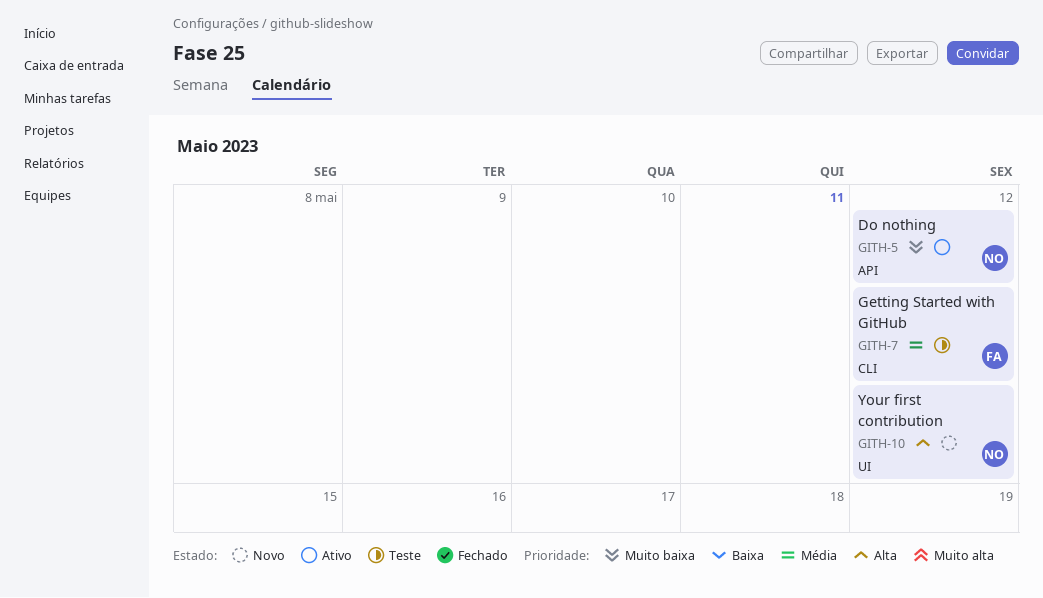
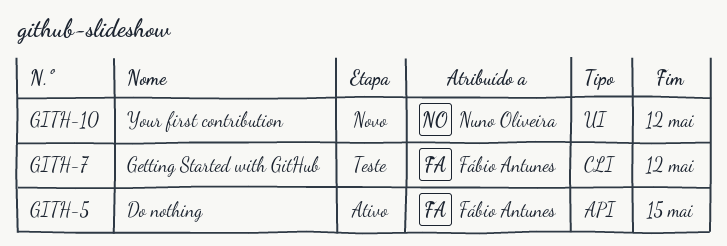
GITH-5, owner: Nuno Oliveira -> Fábio Antunes
GITH-5, due: May 12 -> May 15

